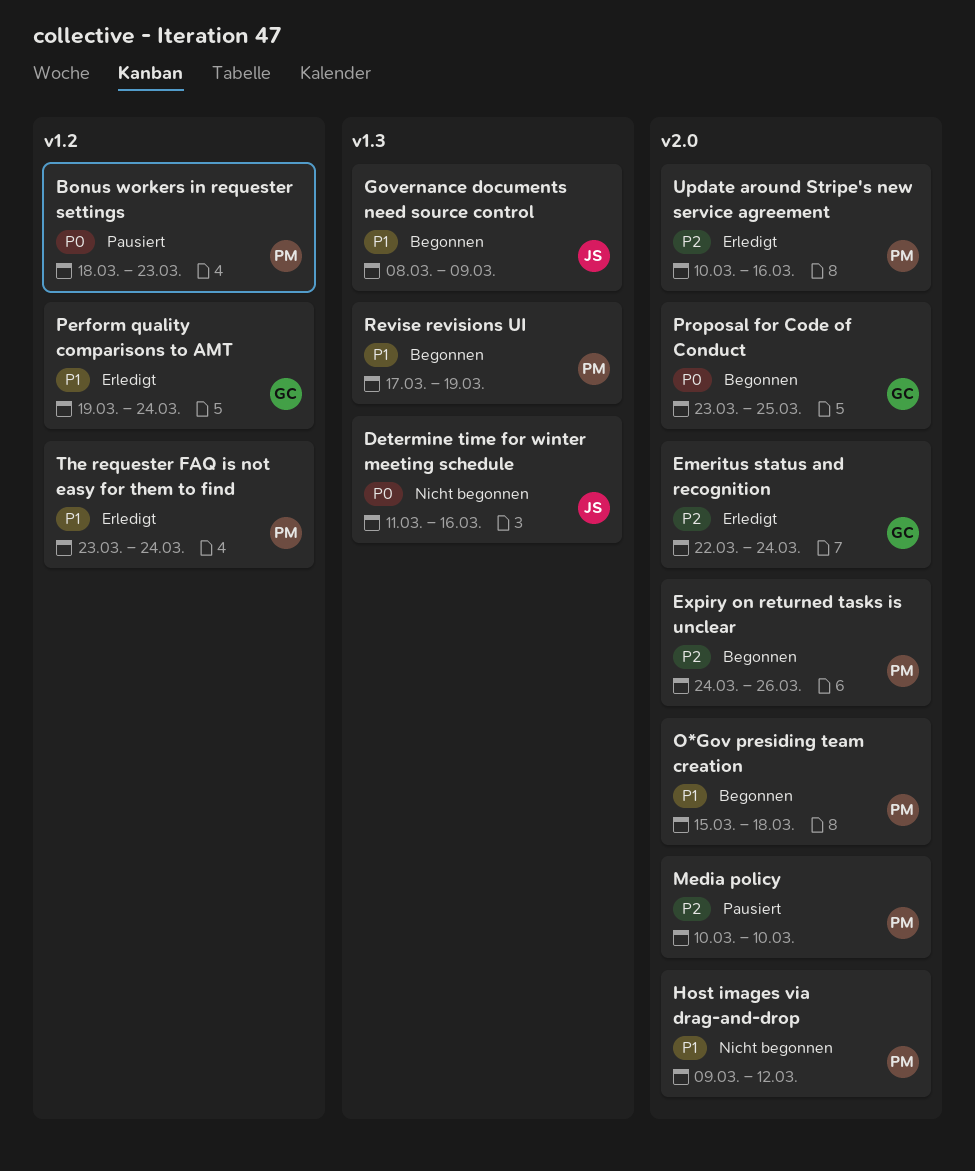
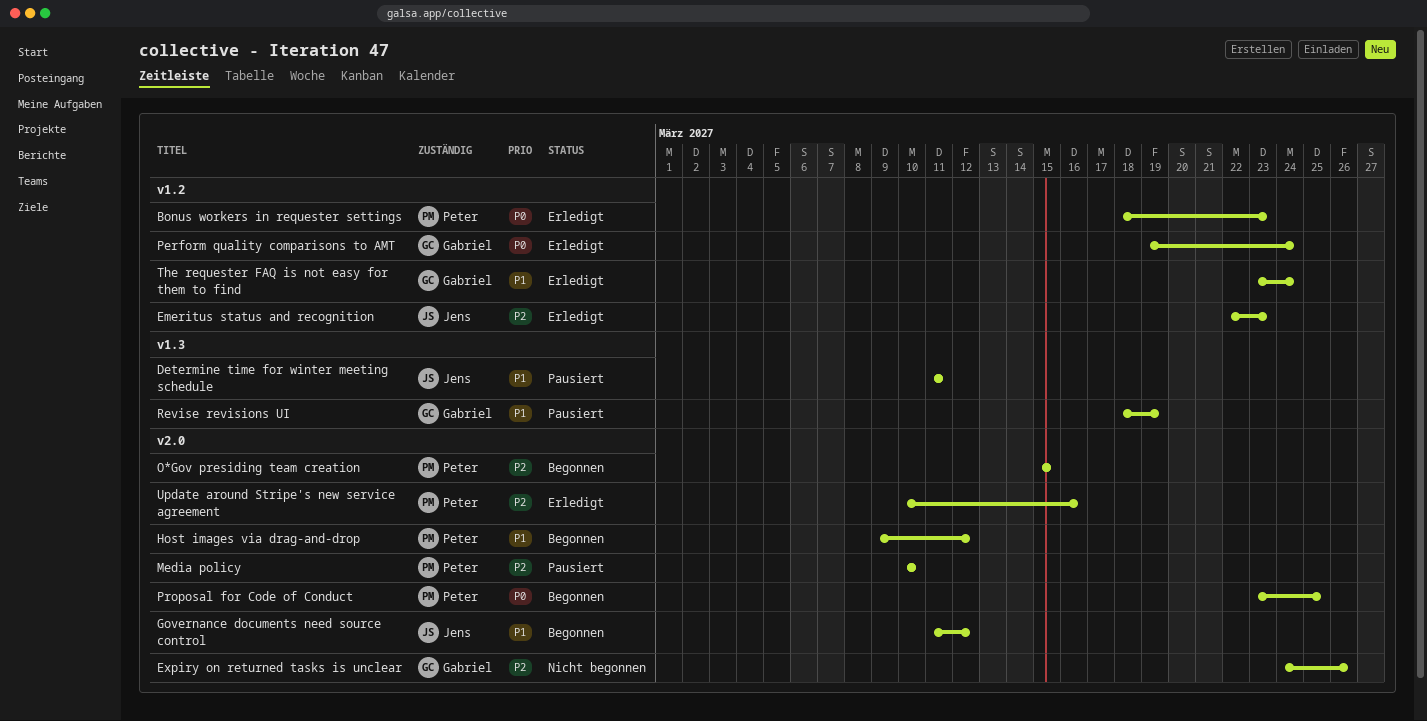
Bonus workers in requester settings, status: Pausiert -> Erledigt
Determine time for winter meeting schedule, status: Nicht begonnen -> Pausiert
Determine time for winter meeting schedule, priority: P0 -> P1
Determine time for winter meeting schedule, due: Mar 16 -> Mar 11
Emeritus status and recognition, owner: Gabriel -> Jens
Emeritus status and recognition, label: v2.0 -> v1.2
Emeritus status and recognition, due: Mar 24 -> Mar 23
Expiry on returned tasks is unclear, status: Begonnen -> Nicht begonnen
Expiry on returned tasks is unclear, owner: Peter -> Gabriel
Governance documents need source control, label: v1.3 -> v2.0
Governance documents need source control, start: Mar 8 -> Mar 11
Governance documents need source control, due: Mar 9 -> Mar 12
Host images via drag-and-drop, status: Nicht begonnen -> Begonnen
O*Gov presiding team creation, priority: P1 -> P2
O*Gov presiding team creation, due: Mar 18 -> Mar 15
Perform quality comparisons to AMT, priority: P1 -> P0
Proposal for Code of Conduct, owner: Gabriel -> Peter
Revise revisions UI, status: Begonnen -> Pausiert
Revise revisions UI, owner: Peter -> Gabriel
Revise revisions UI, start: Mar 17 -> Mar 18
The requester FAQ is not easy for them to find, owner: Peter -> Gabriel

